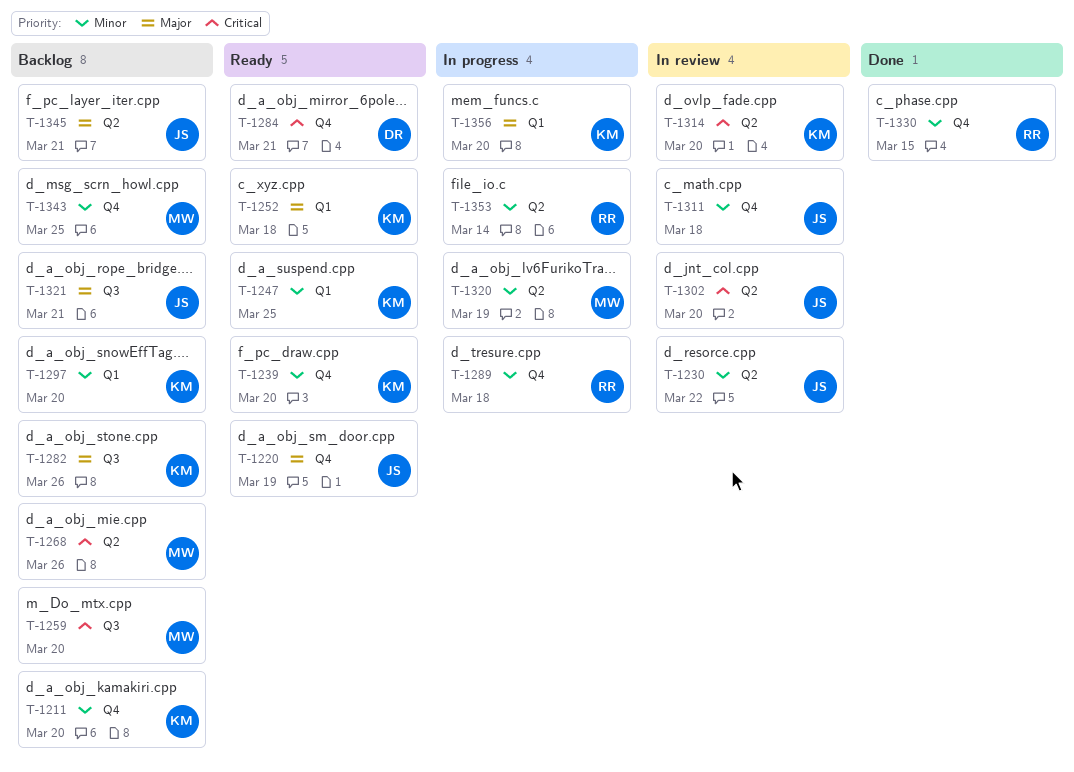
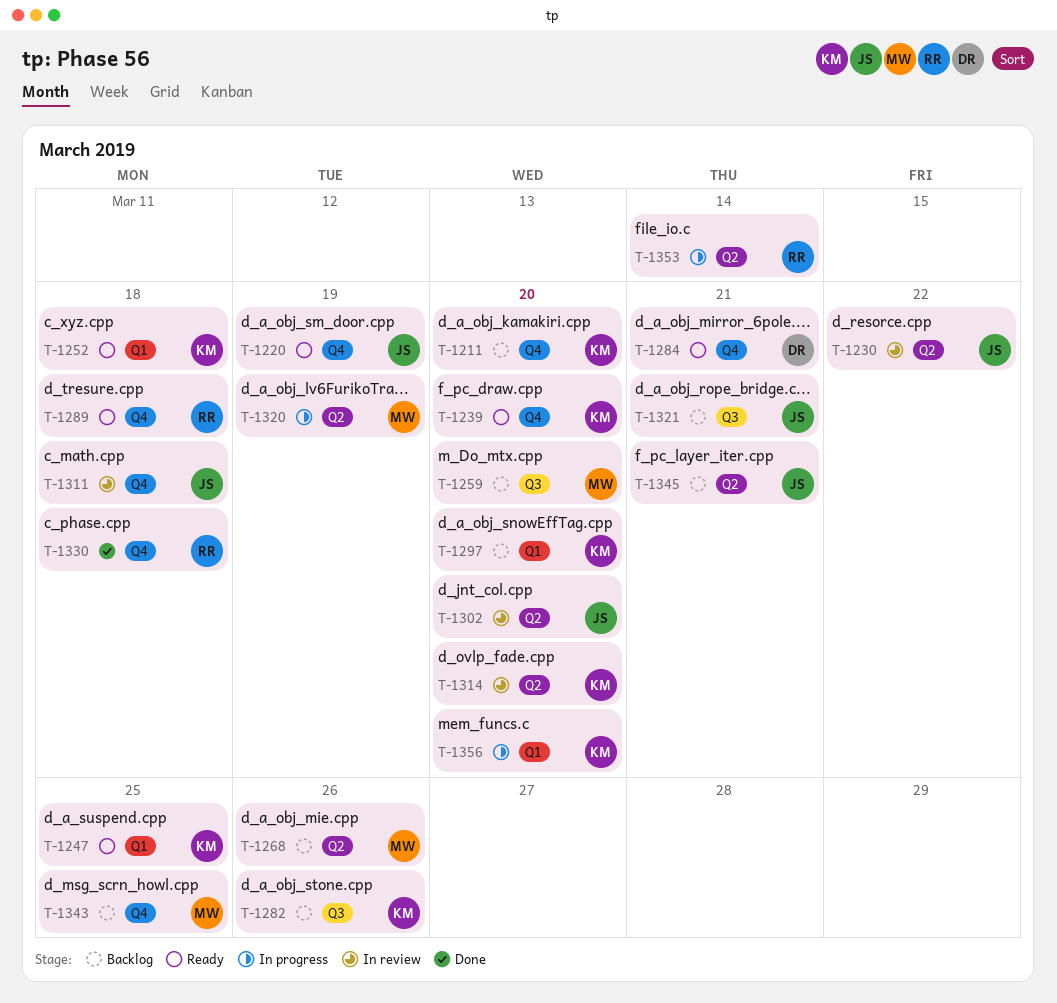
T-1289, status: In progress -> Ready
T-1330, due: Mar 15 -> Mar 18

